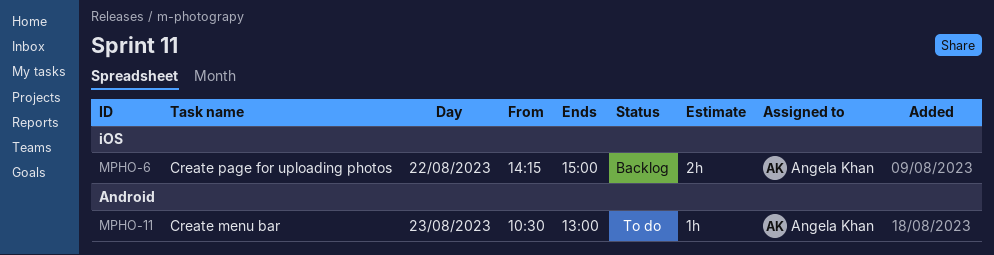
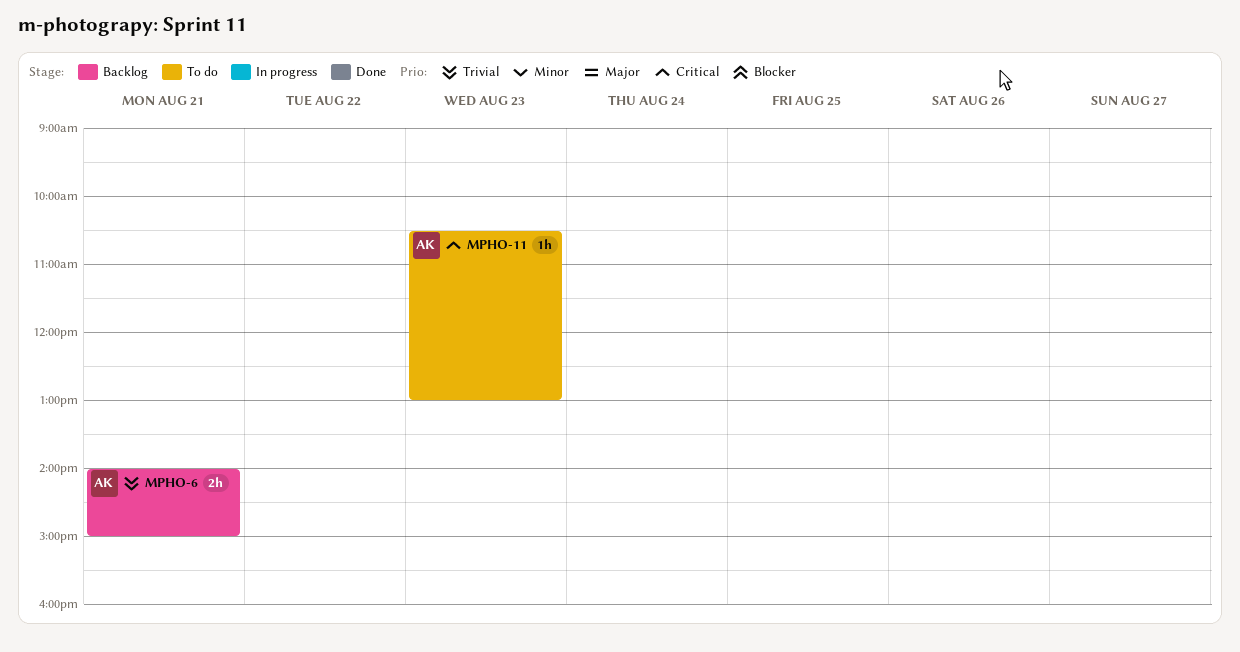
MPHO-6, day: Aug 22 -> Aug 21
MPHO-6, begins: 14:15 -> 14:00

